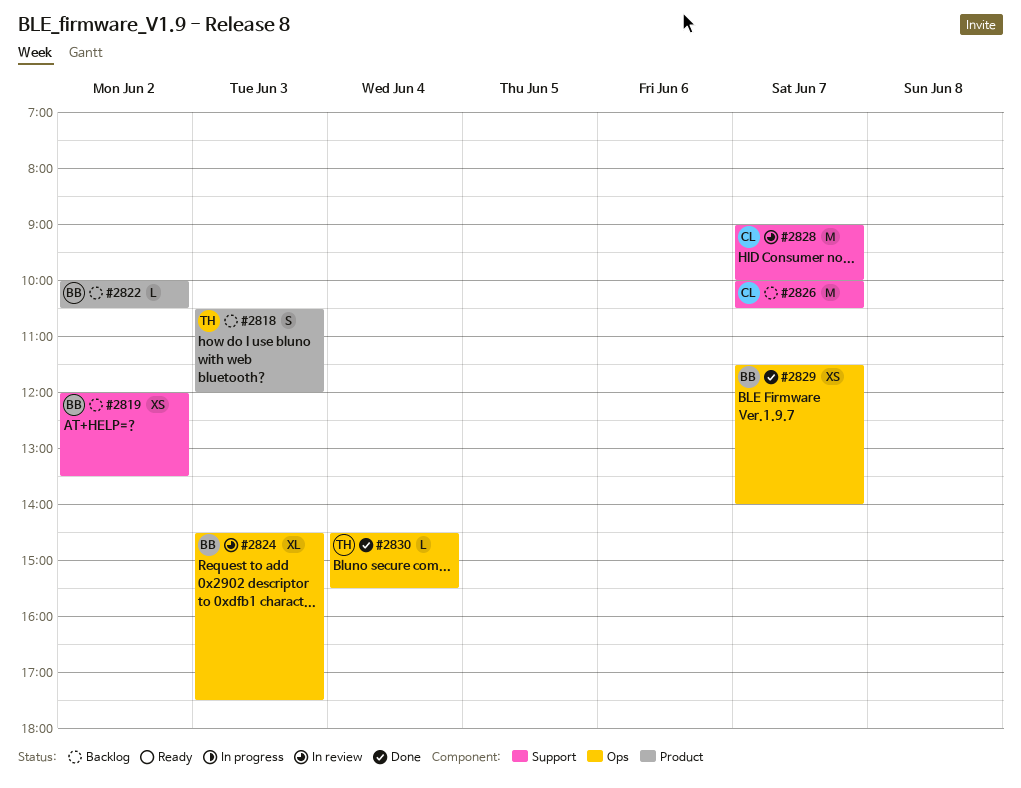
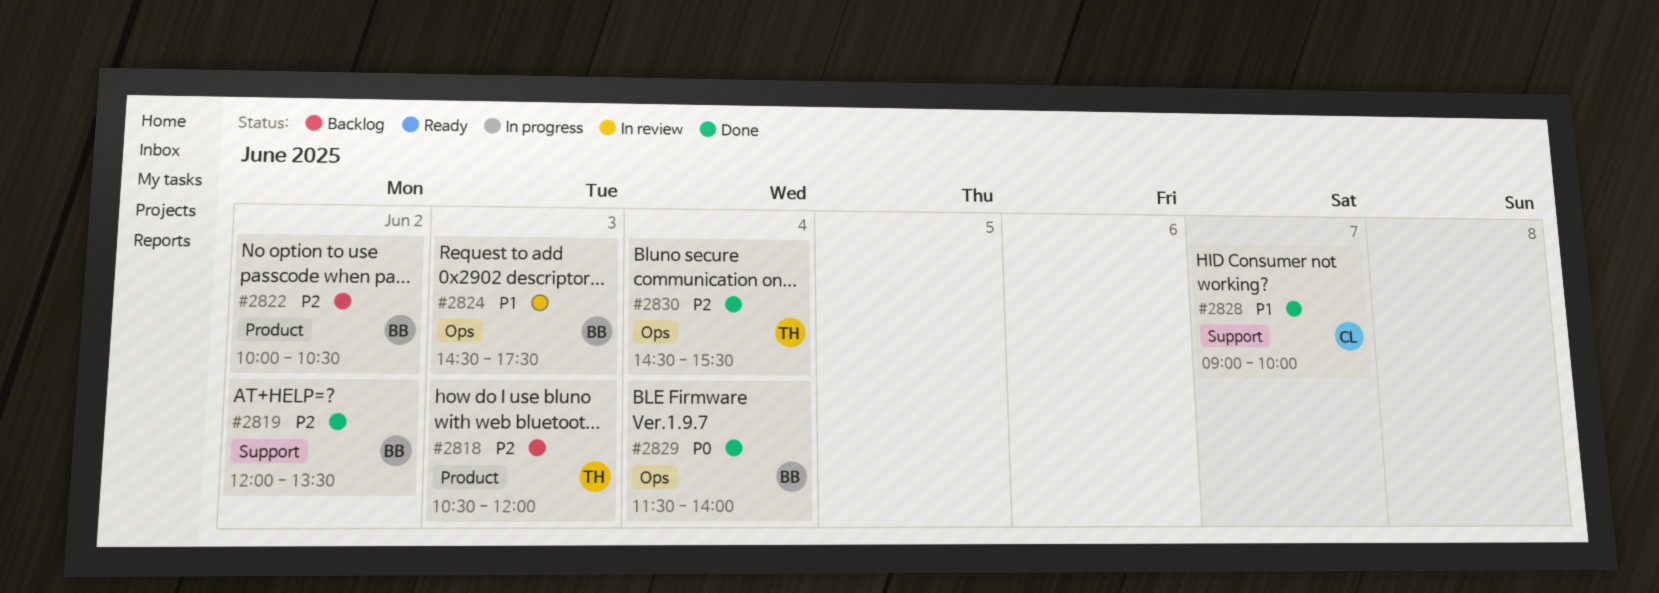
#2819, status: Backlog -> Done
#2826: present -> none
#2828, status: In review -> Done
#2829, day: Jun 7 -> Jun 4

